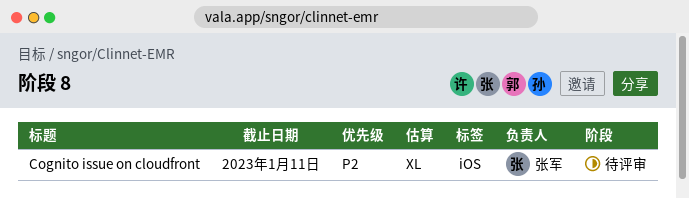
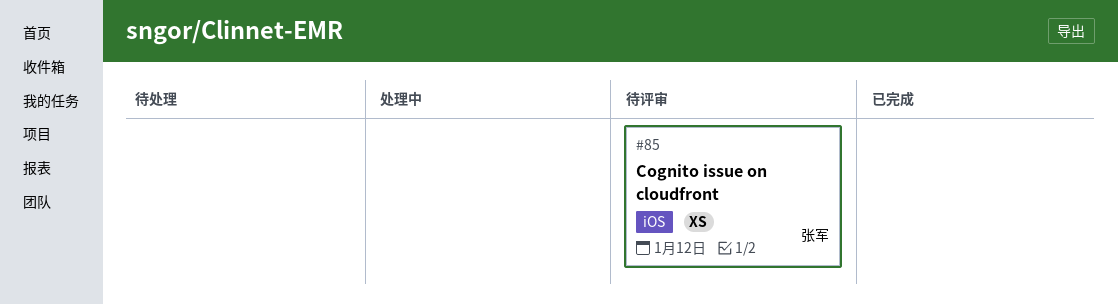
Cognito issue on cloudfront, estimate: XL -> XS
Cognito issue on cloudfront, due: Jan 11 -> Jan 12

